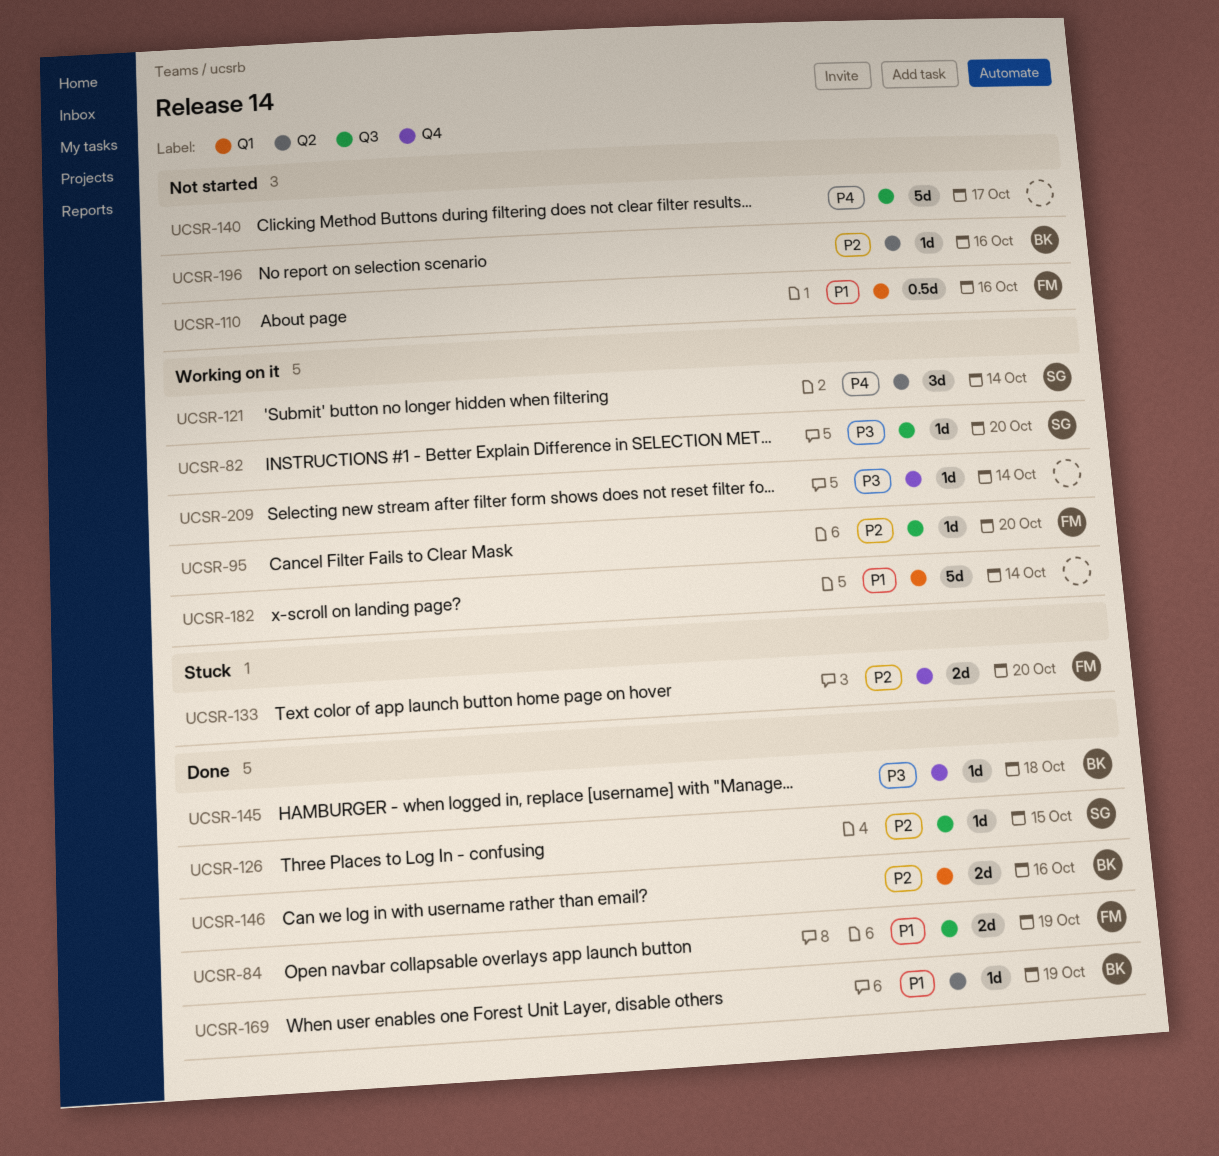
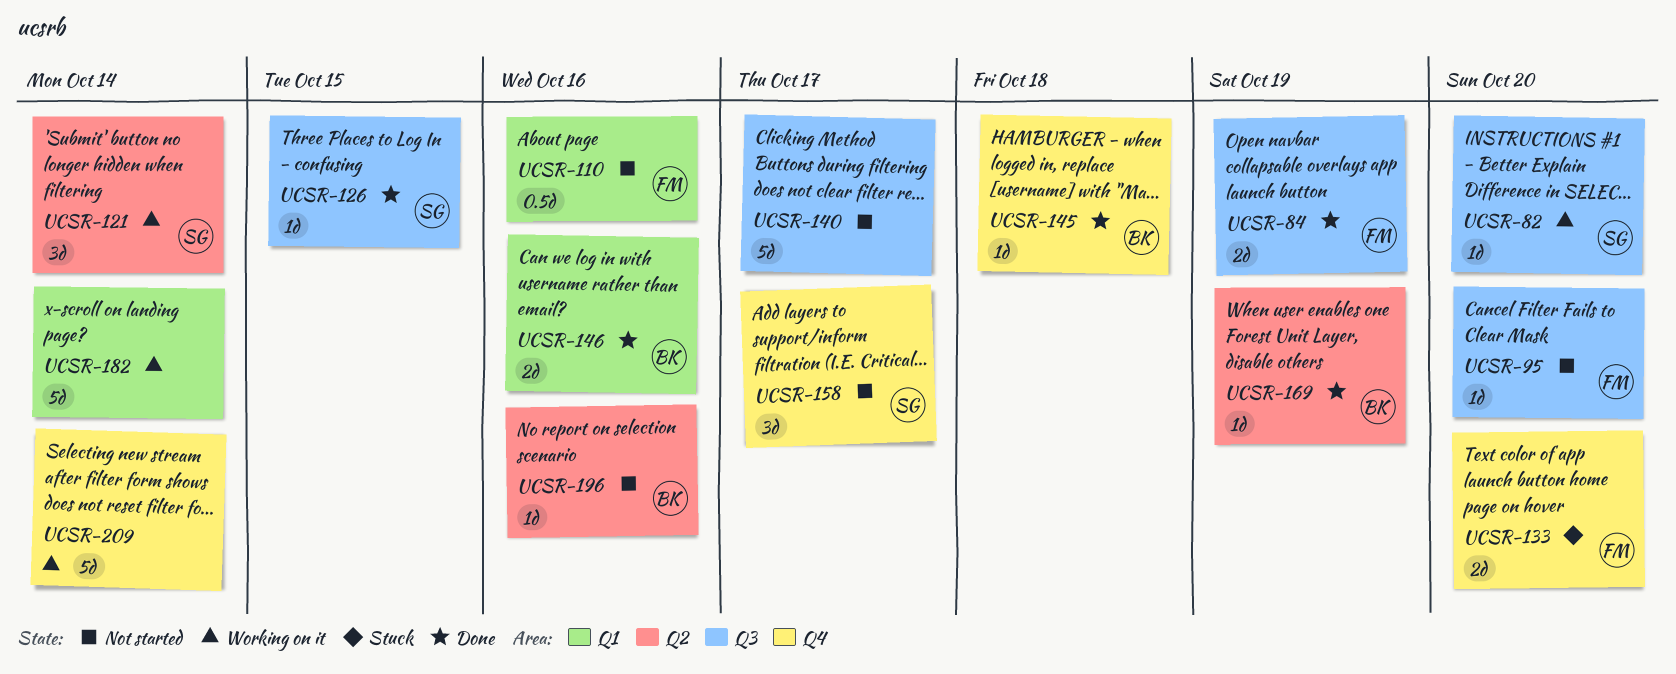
UCSR-95, status: Working on it -> Not started
UCSR-158: none -> present
UCSR-209, estimate: 1d -> 5d

